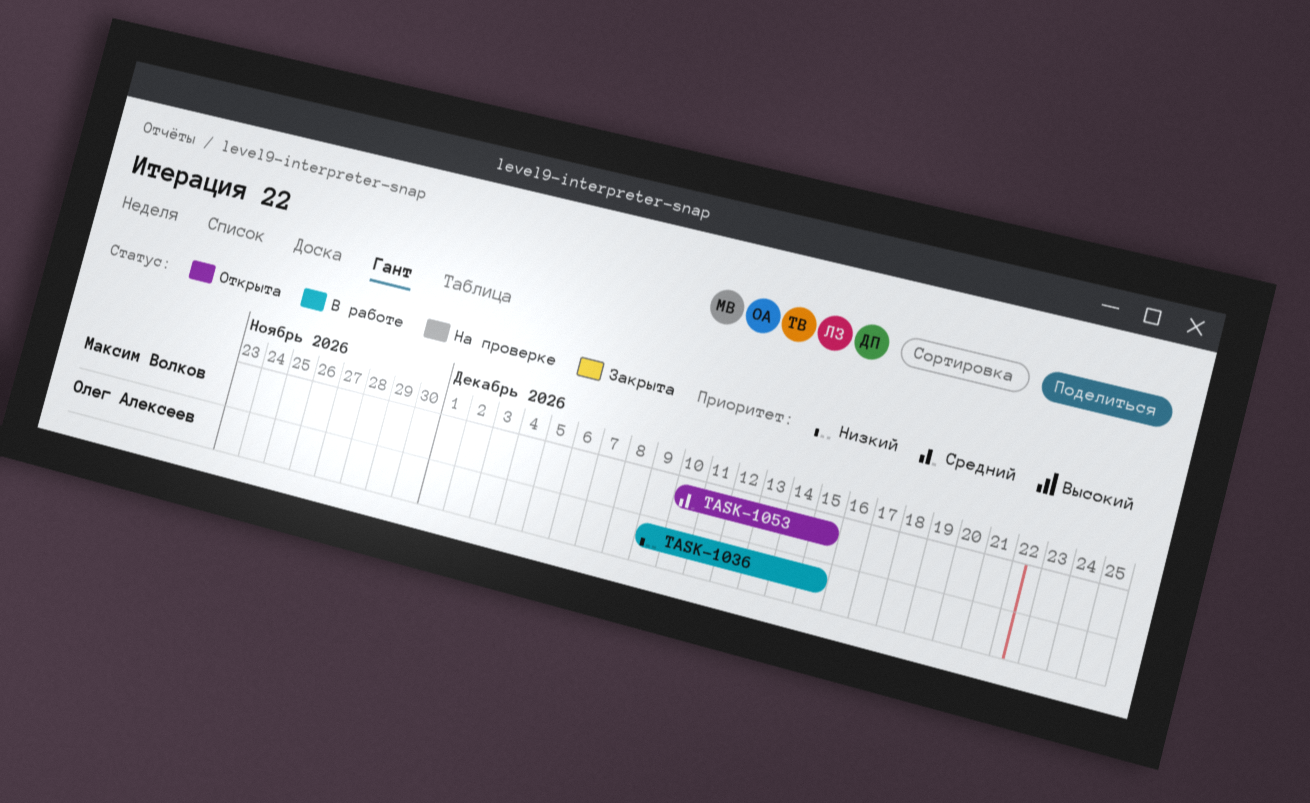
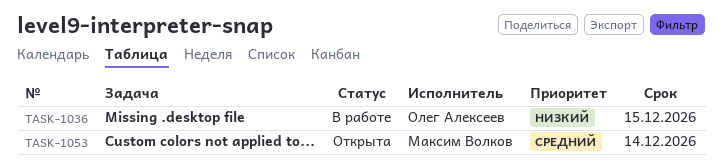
TASK-1053, due: Dec 15 -> Dec 14

